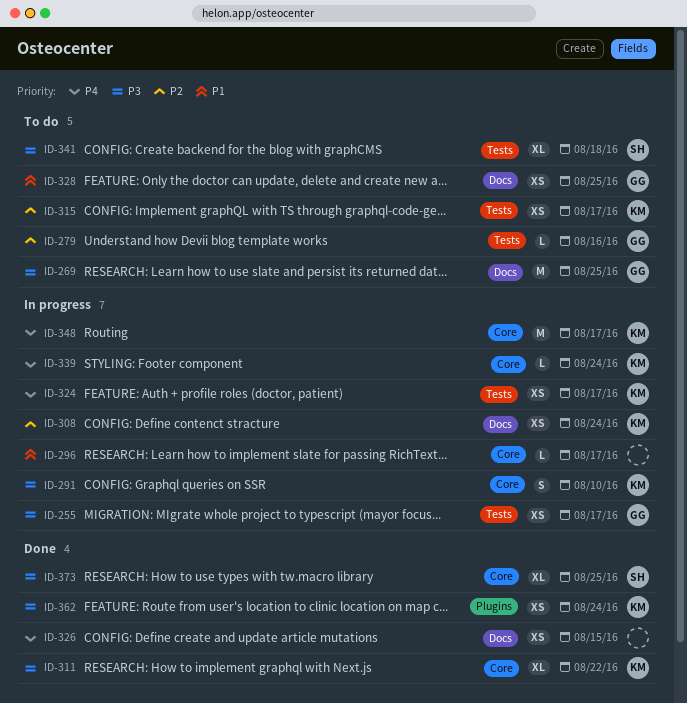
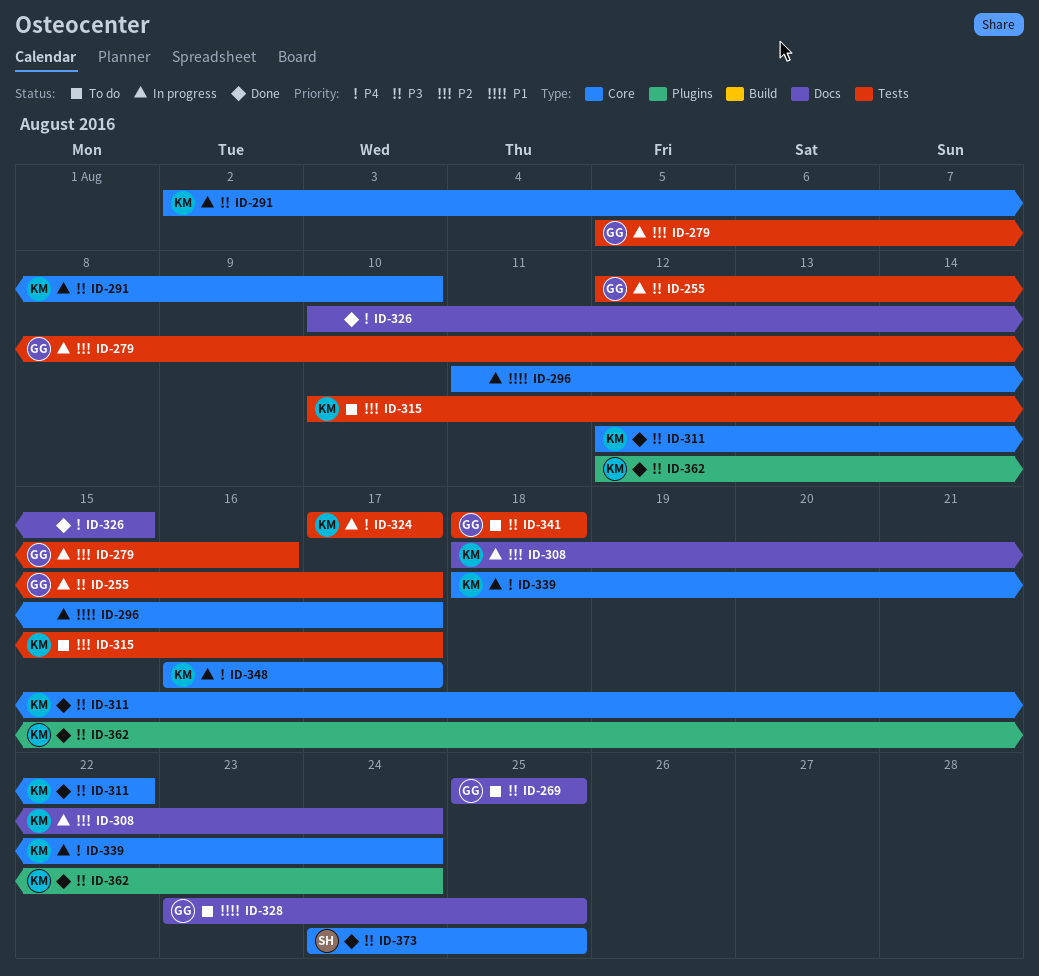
ID-279, status: To do -> In progress
ID-341, owner: SH -> GG

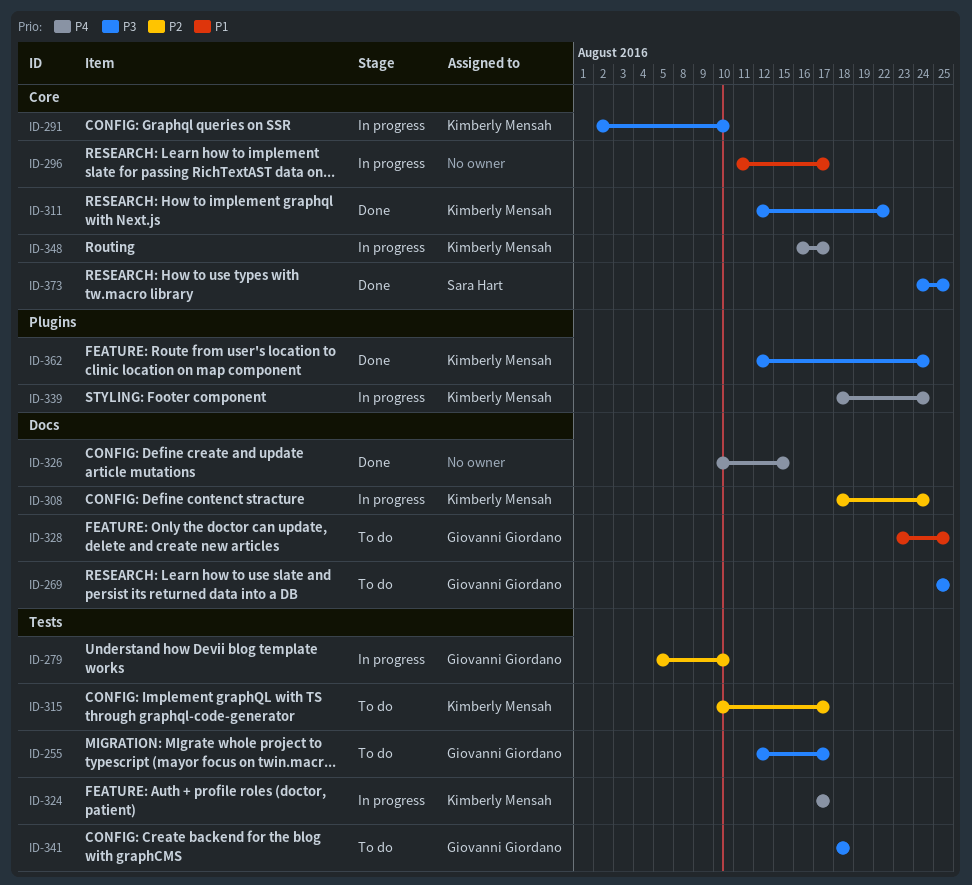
ID-255, status: In progress -> To do
ID-279, due: Aug 16 -> Aug 10
ID-339, label: Core -> Plugins

